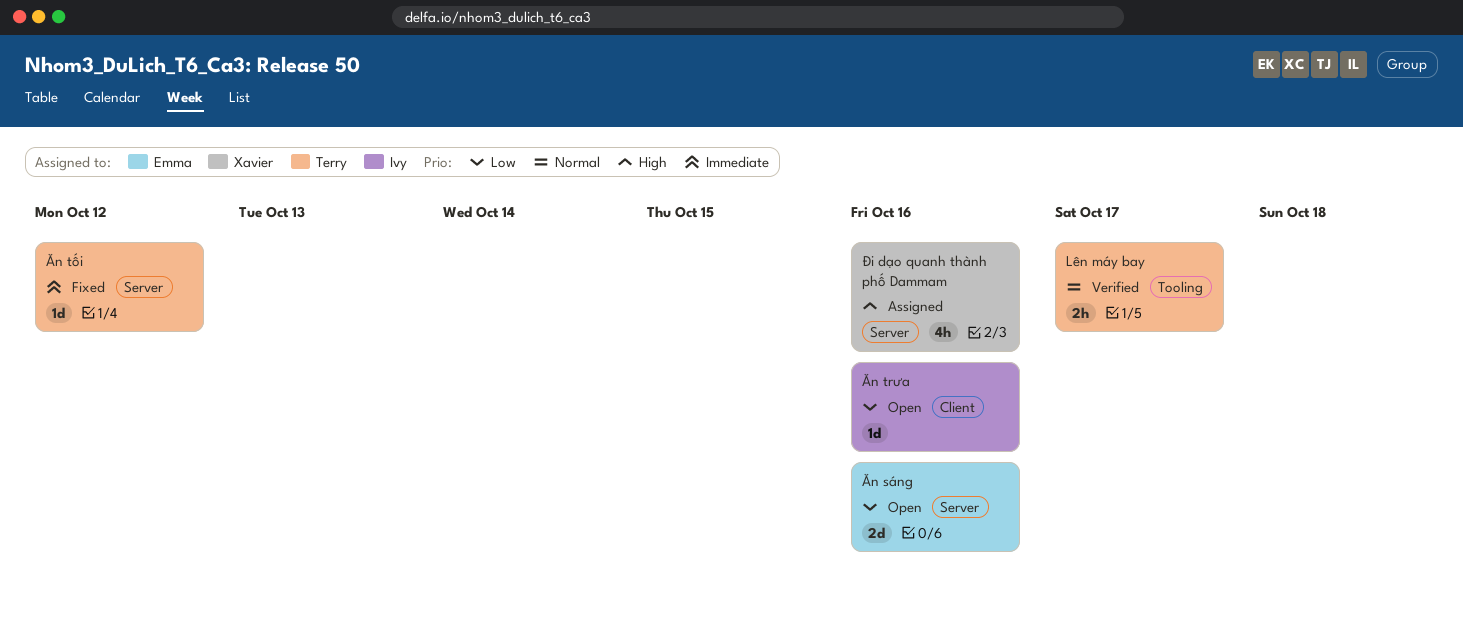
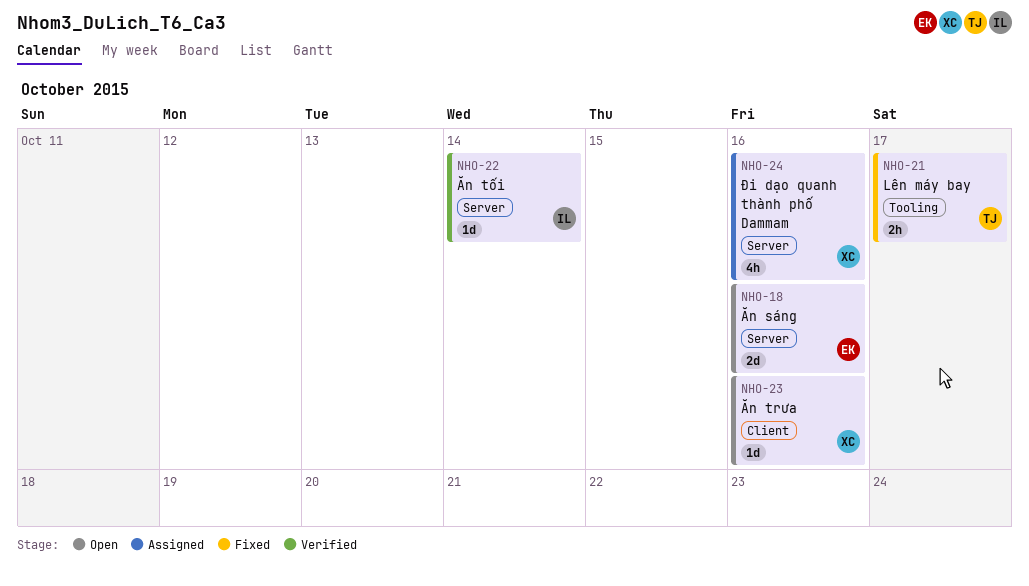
Lên máy bay, status: Verified -> Fixed
Ăn trưa, owner: Ivy -> Xavier
Ăn tối, status: Fixed -> Verified
Ăn tối, owner: Terry -> Ivy
Ăn tối, due: Oct 12 -> Oct 14

